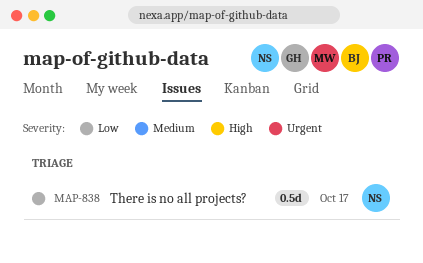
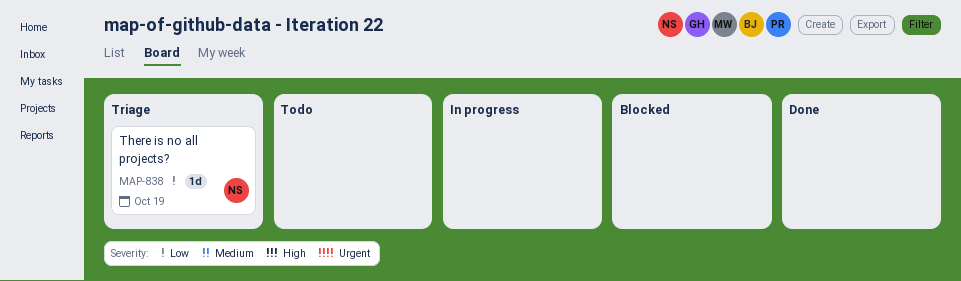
MAP-838, estimate: 0.5d -> 1d
MAP-838, due: Oct 17 -> Oct 19

